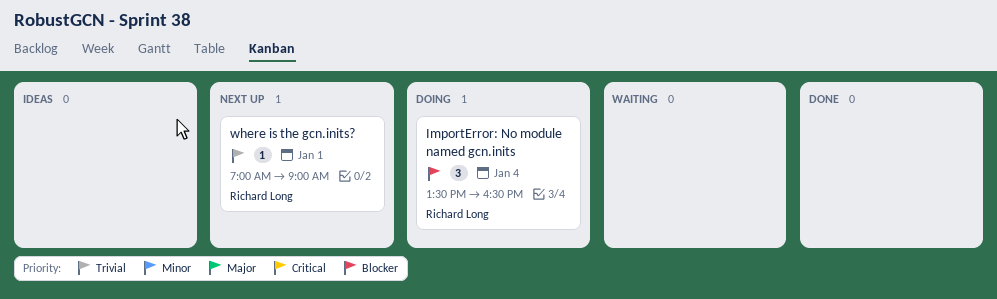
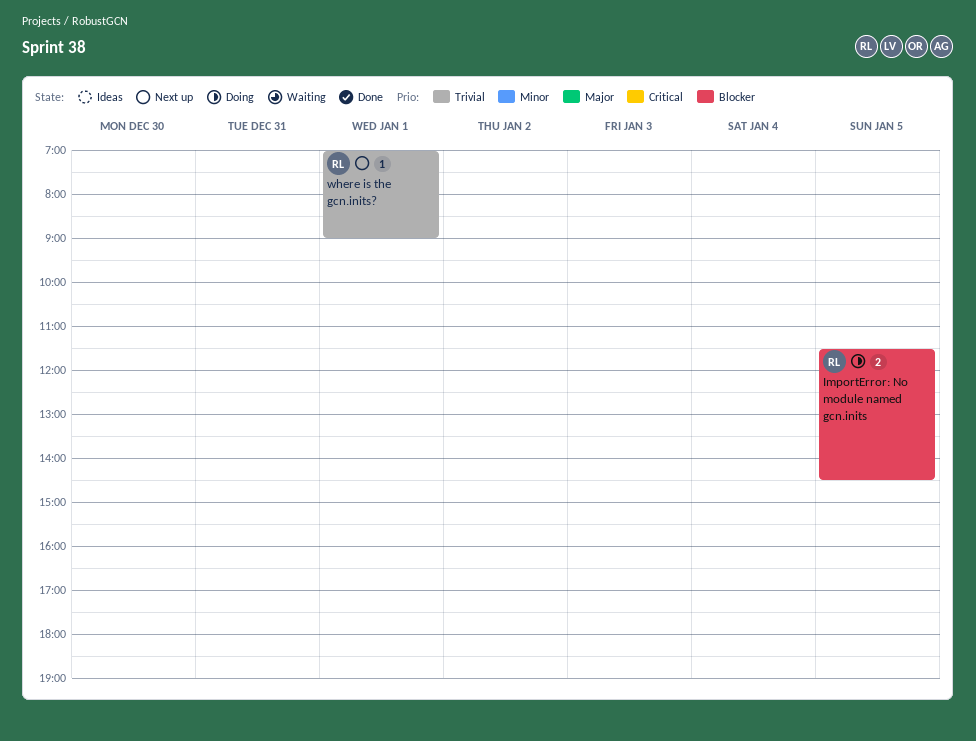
ImportError: No module named gcn.inits, estimate: 3 -> 2
ImportError: No module named gcn.inits, day: Jan 4 -> Jan 5
ImportError: No module named gcn.inits, begins: 13:30 -> 11:30
ImportError: No module named gcn.inits, ends: 16:30 -> 14:30

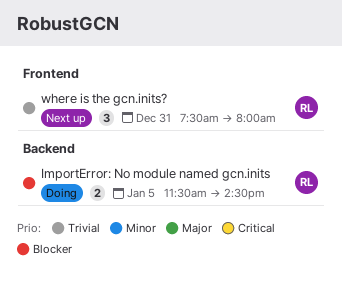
where is the gcn.inits?, estimate: 1 -> 3
where is the gcn.inits?, day: Jan 1 -> Dec 31
where is the gcn.inits?, begins: 07:00 -> 07:30
where is the gcn.inits?, ends: 09:00 -> 08:00

